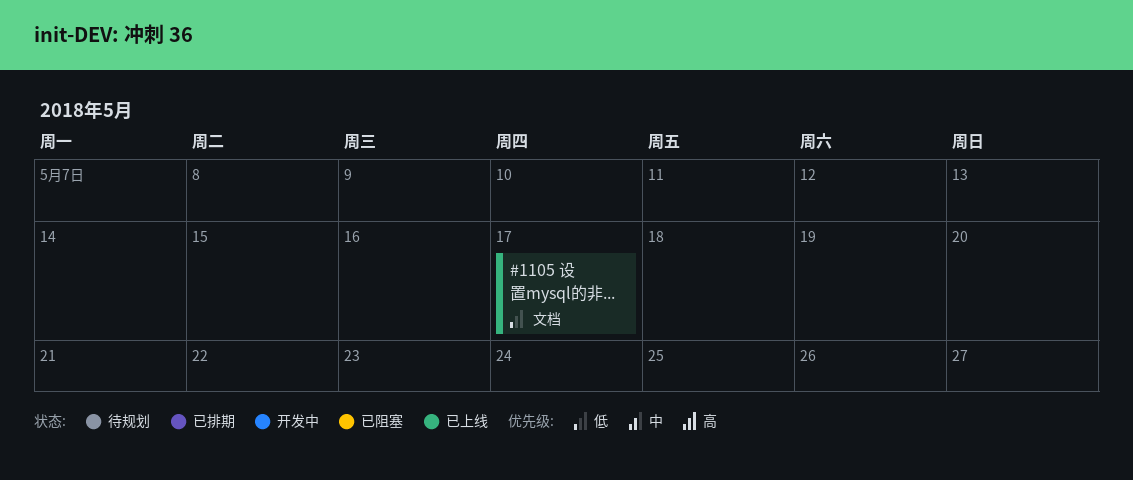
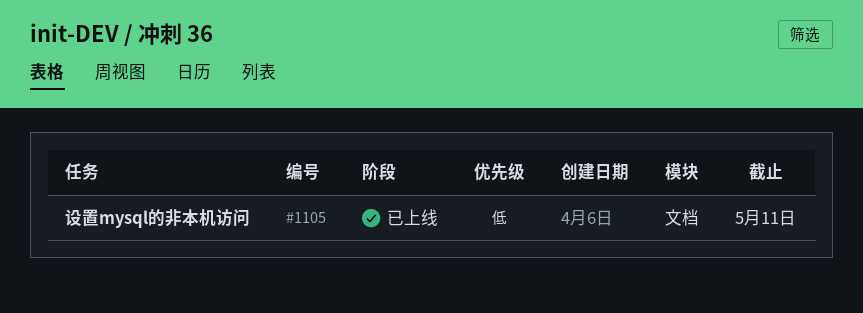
#1105, due: May 17 -> May 11

